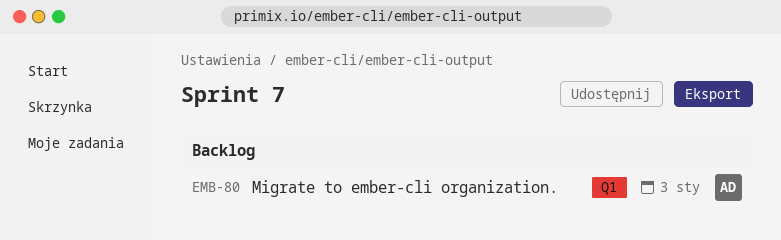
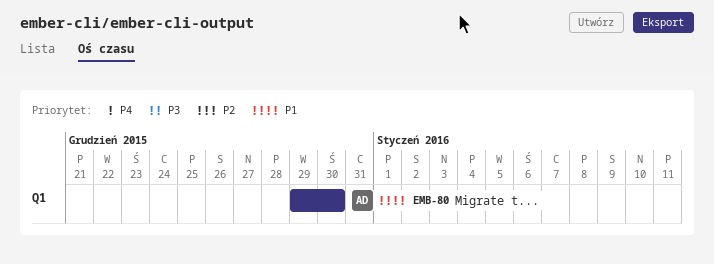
EMB-80, due: Jan 3 -> Dec 30

